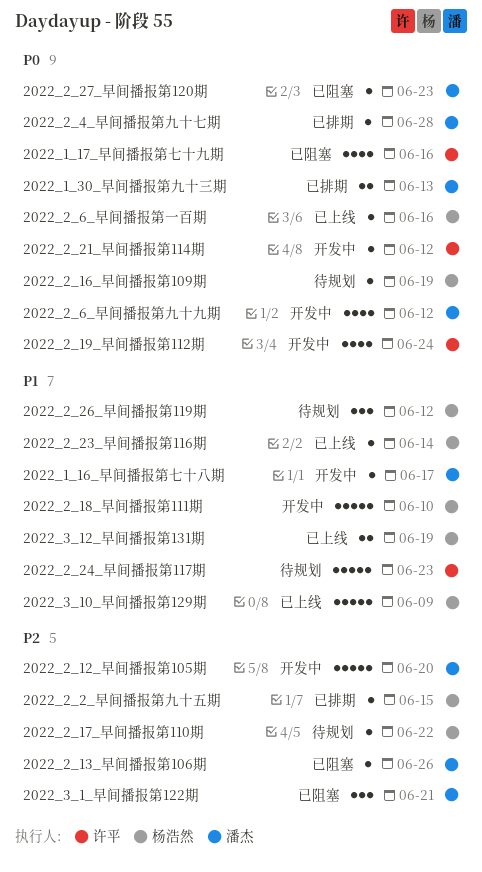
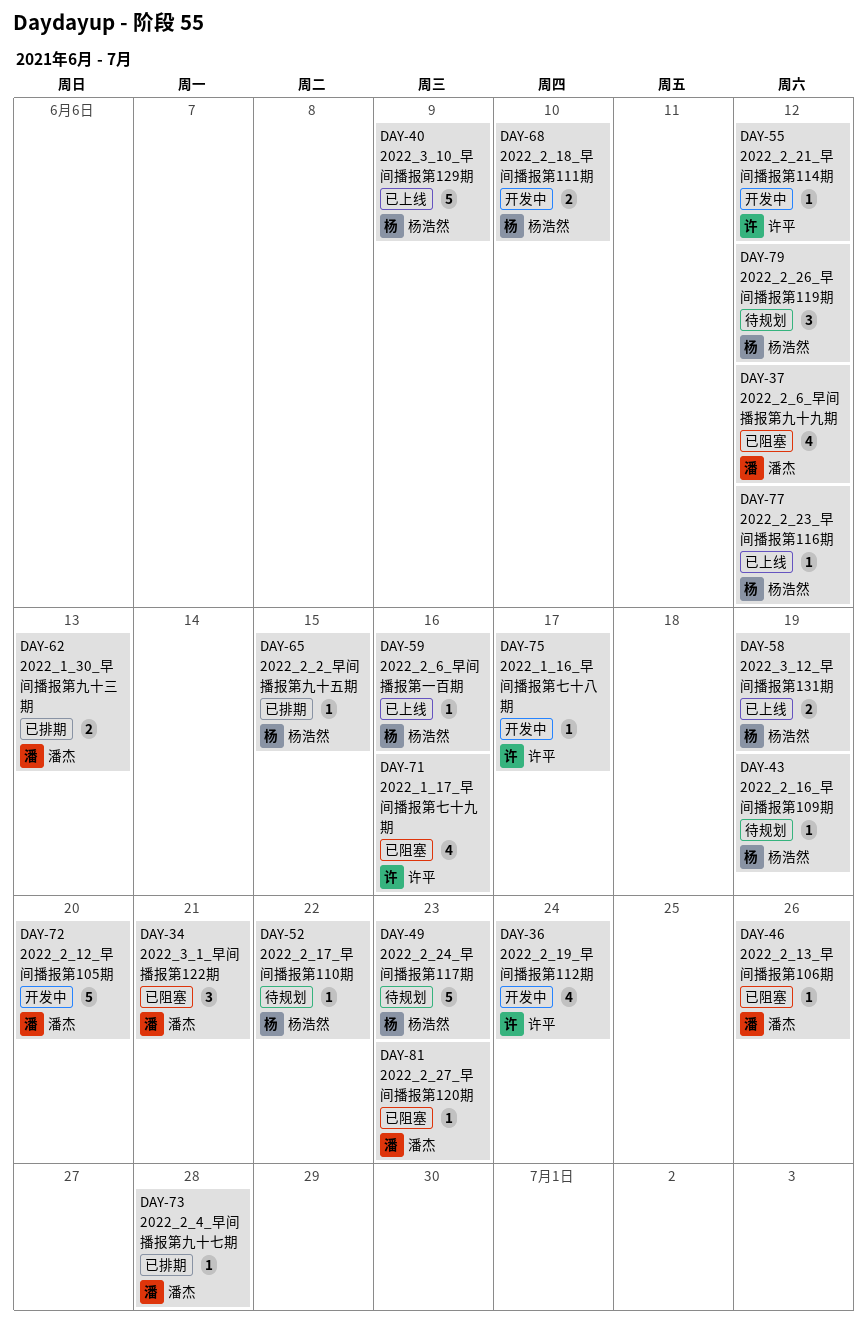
2022_1_16_早间播报第七十八期, owner: 潘杰 -> 许平
2022_2_18_早间播报第111期, estimate: 5 -> 2
2022_2_23_早间播报第116期, due: Jun 14 -> Jun 12
2022_2_24_早间播报第117期, owner: 许平 -> 杨浩然
2022_2_6_早间播报第九十九期, status: 开发中 -> 已阻塞

